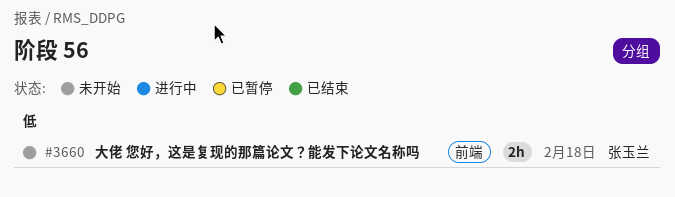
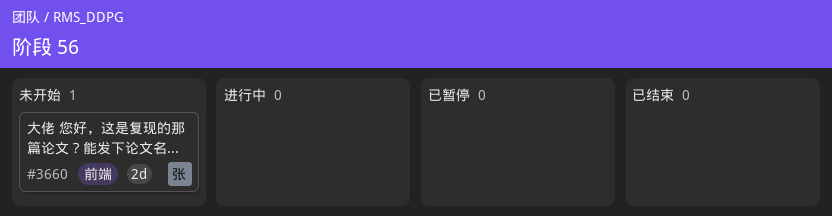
#3660, estimate: 2h -> 2d

